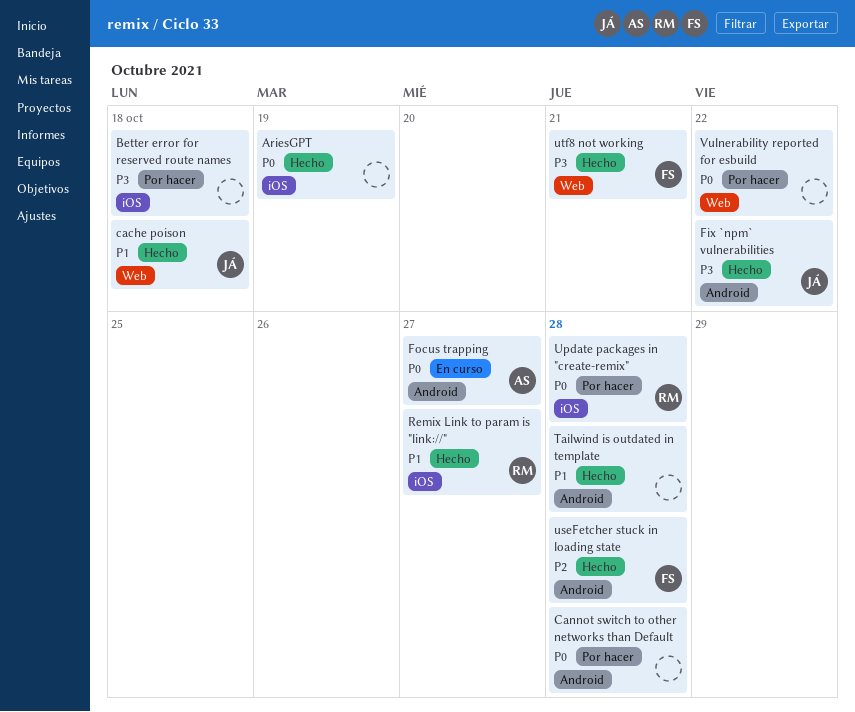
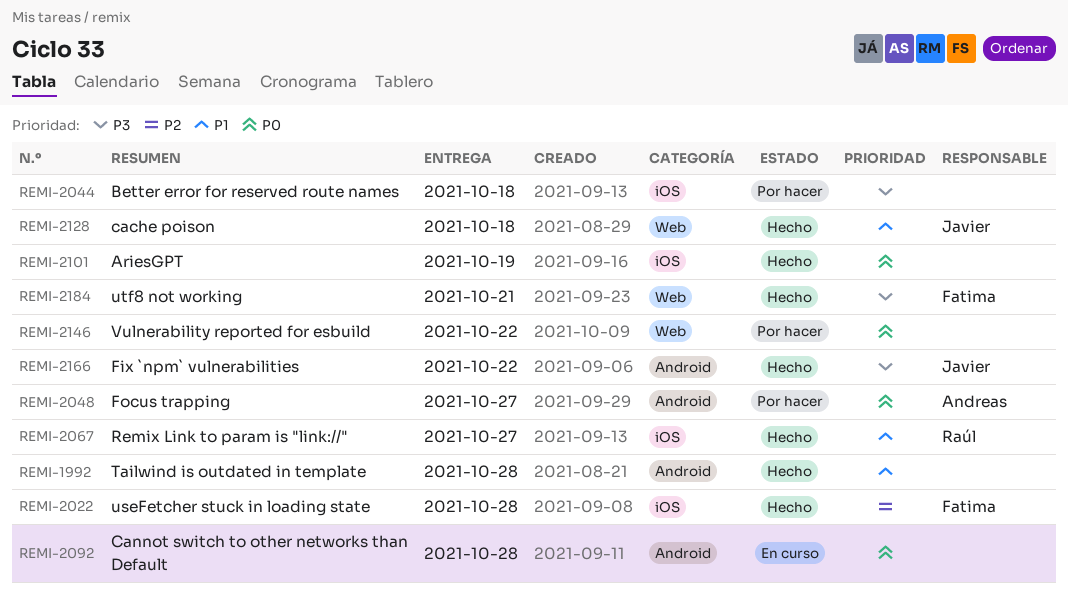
Cannot switch to other networks than Default, status: Por hacer -> En curso
Focus trapping, status: En curso -> Por hacer
Update packages in "create-remix": present -> none
useFetcher stuck in loading state, label: Android -> iOS

